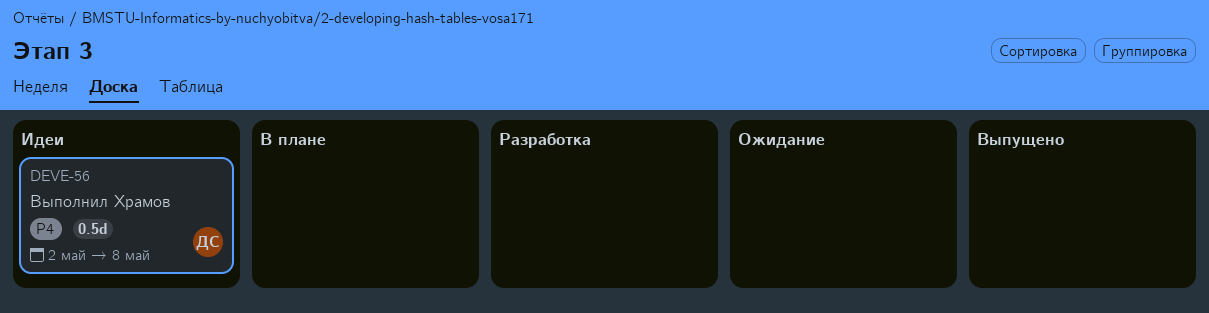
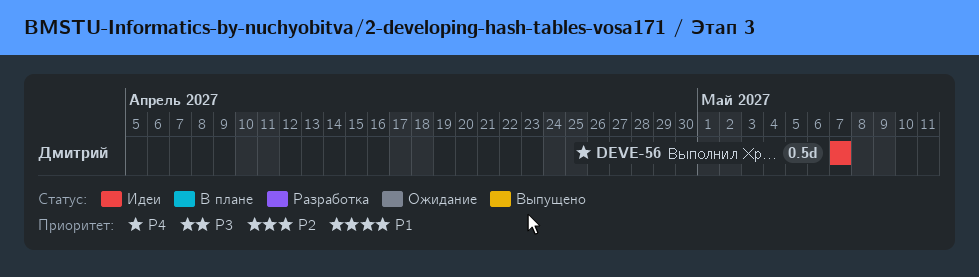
DEVE-56, start: May 2 -> May 7
DEVE-56, due: May 8 -> May 7

